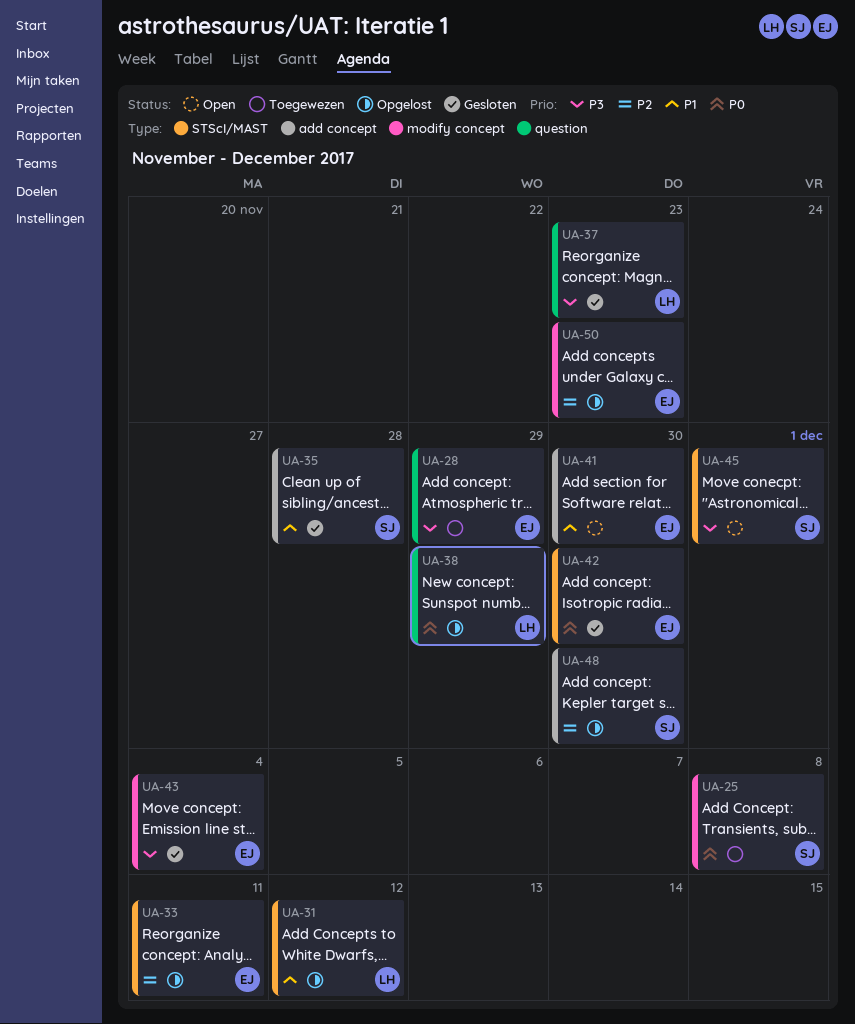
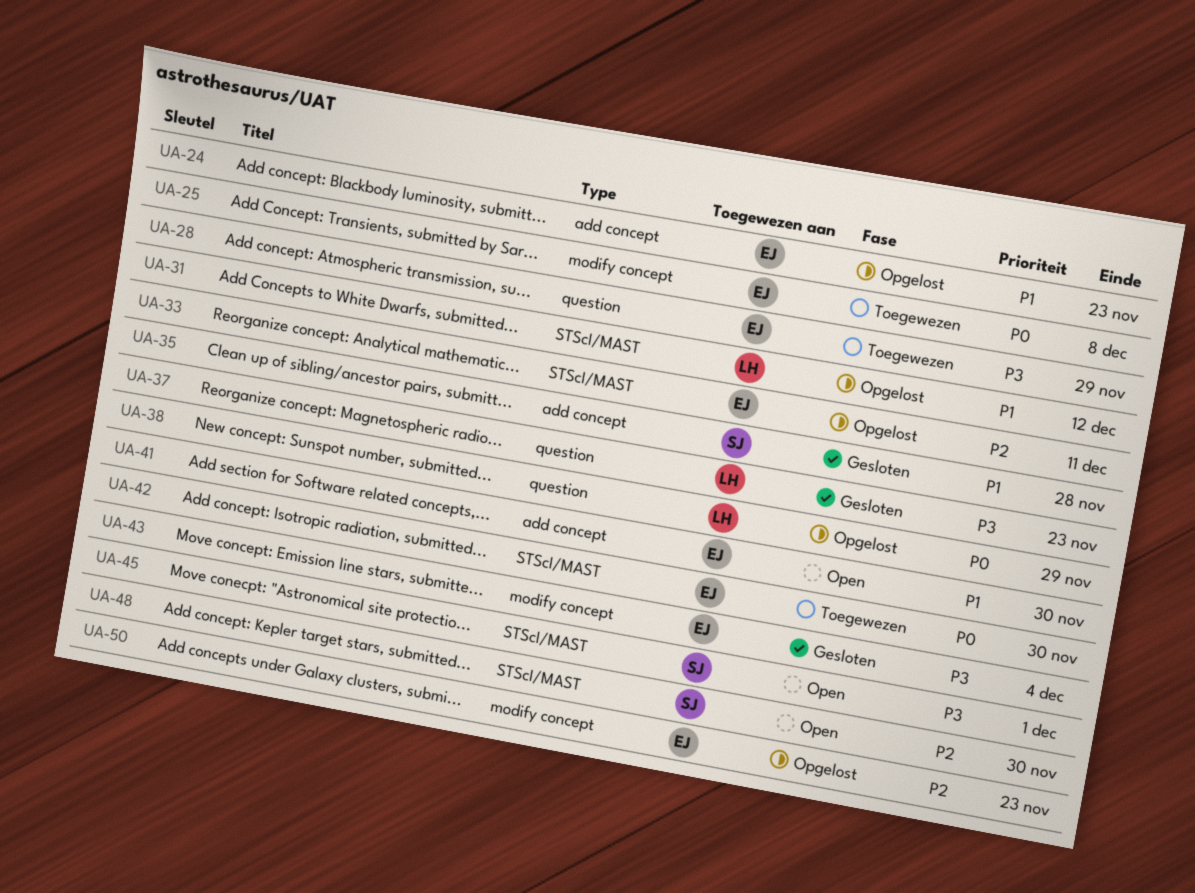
UA-24: none -> present
UA-25, owner: SJ -> EJ
UA-42, status: Gesloten -> Toegewezen
UA-48, status: Opgelost -> Open
UA-48, label: add concept -> STScI/MAST

